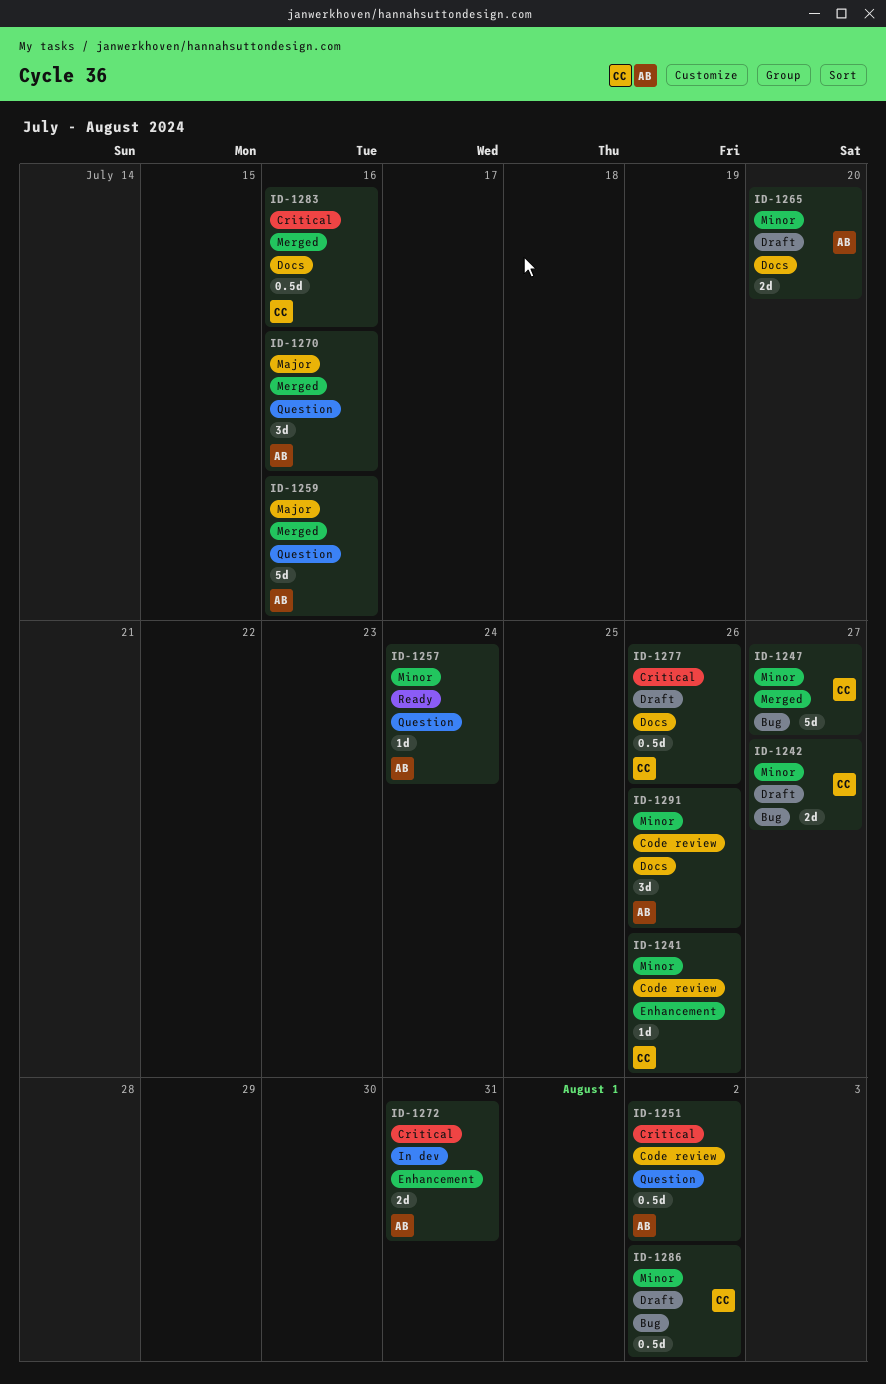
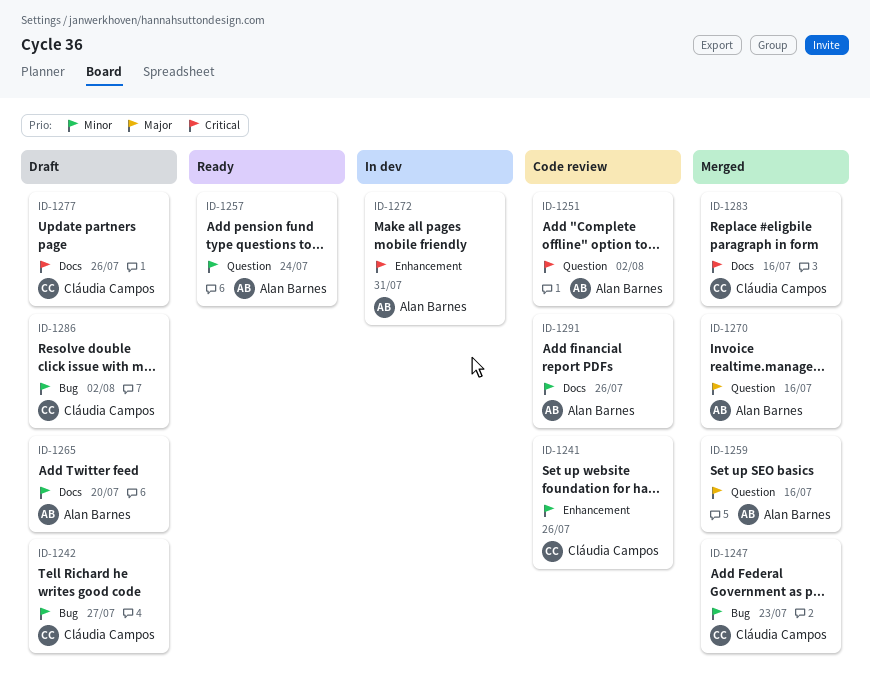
ID-1247, due: Jul 27 -> Jul 23

